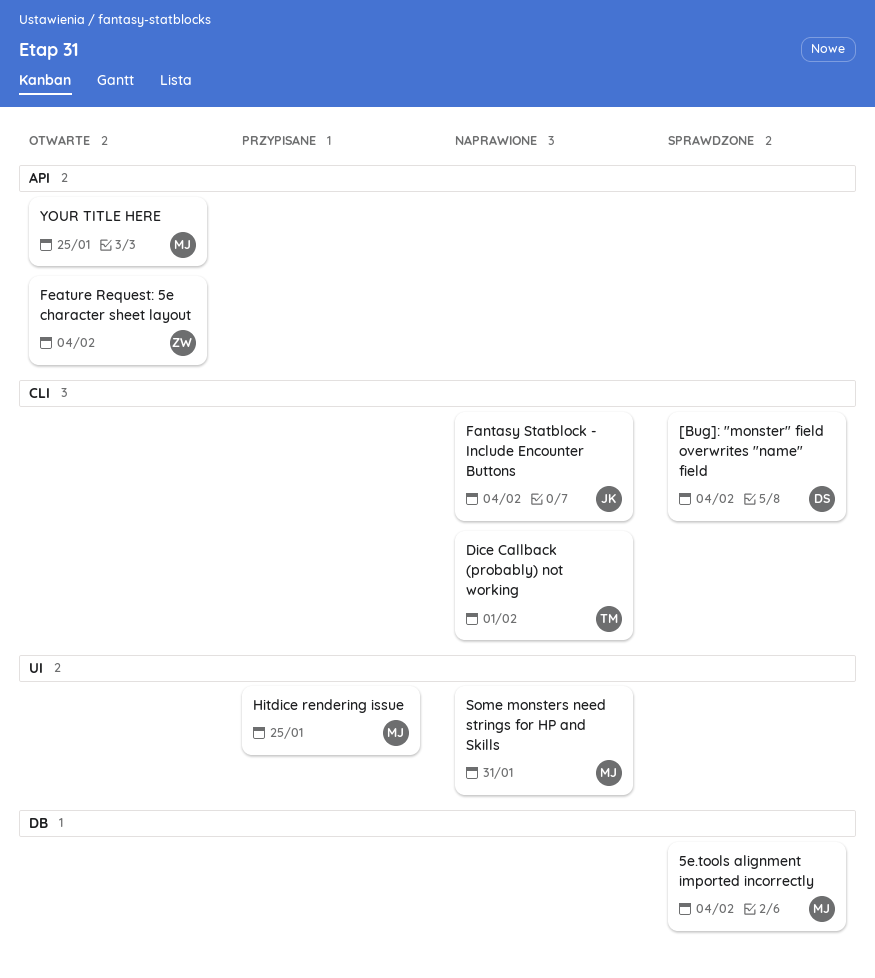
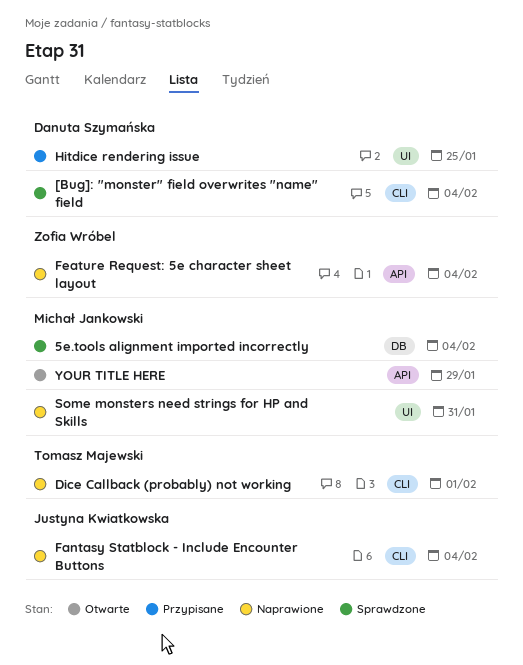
Feature Request: 5e character sheet layout, status: Otwarte -> Naprawione
Hitdice rendering issue, owner: Michał Jankowski -> Danuta Szymańska
YOUR TITLE HERE, due: Jan 25 -> Jan 29

